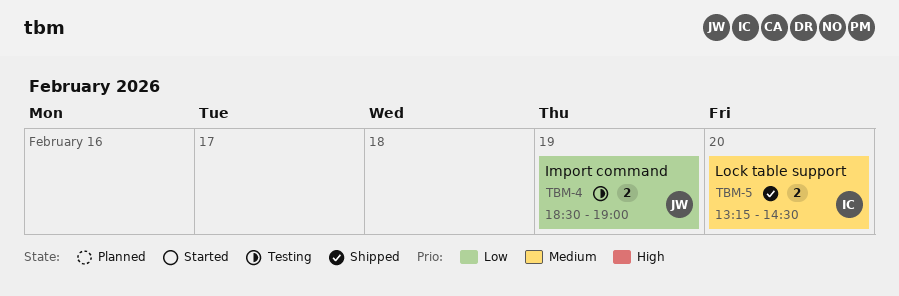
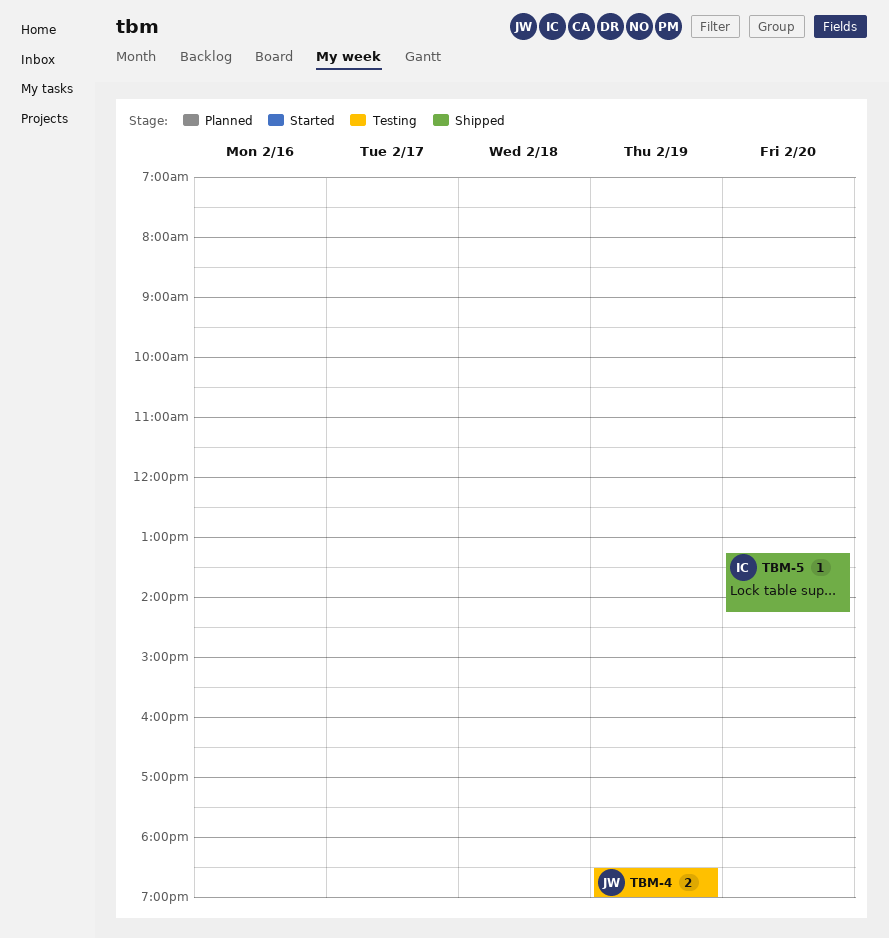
TBM-5, estimate: 2 -> 1
TBM-5, ends: 14:30 -> 14:15

